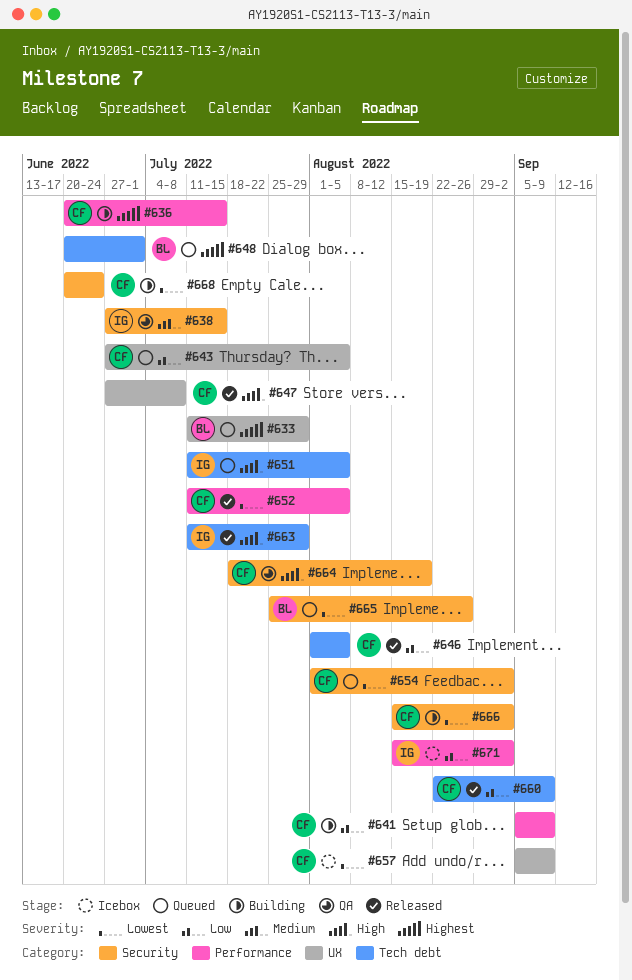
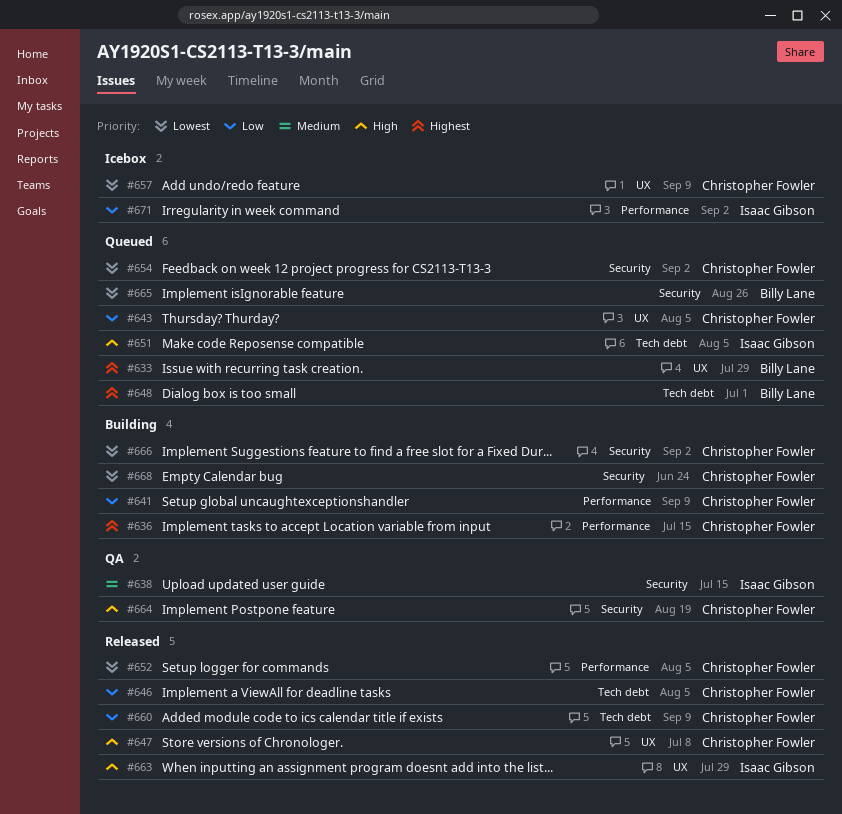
#663, label: Tech debt -> UX

